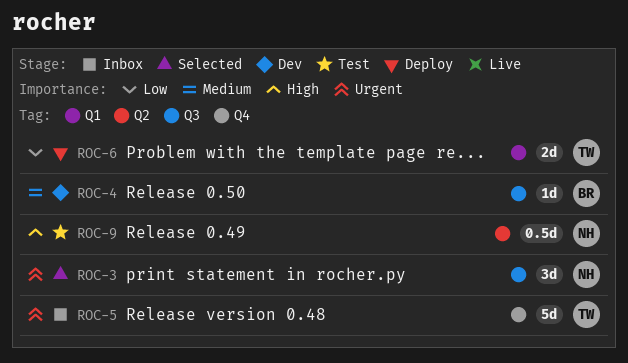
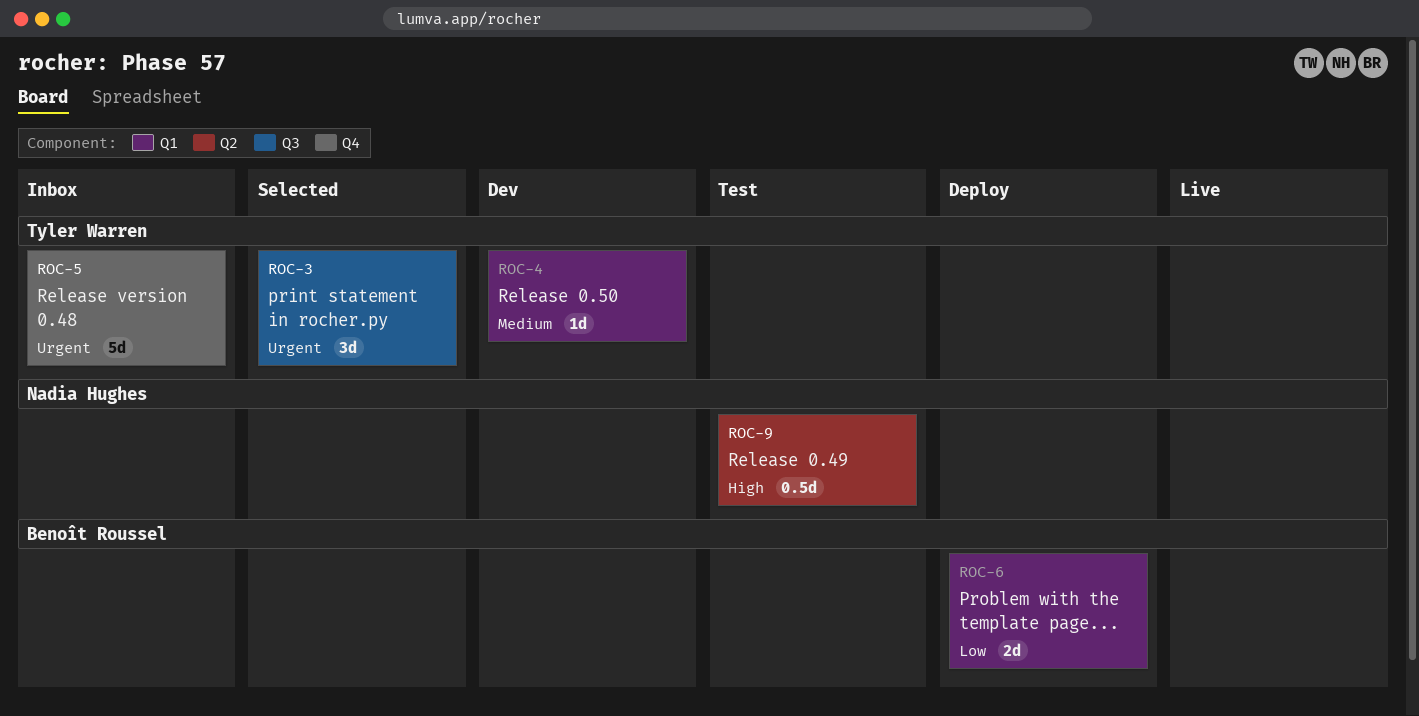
ROC-3, owner: Nadia Hughes -> Tyler Warren
ROC-4, owner: Benoît Roussel -> Tyler Warren
ROC-4, label: Q3 -> Q1
ROC-6, owner: Tyler Warren -> Benoît Roussel

